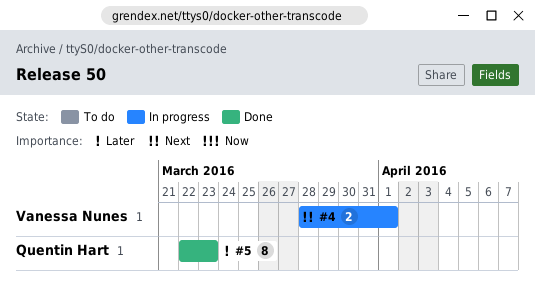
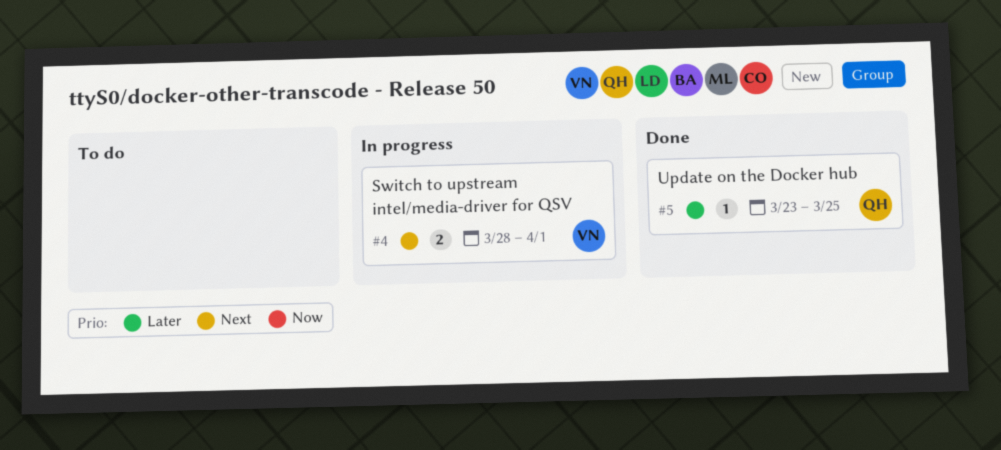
#5, estimate: 8 -> 1
#5, start: Mar 22 -> Mar 23
#5, due: Mar 23 -> Mar 25

